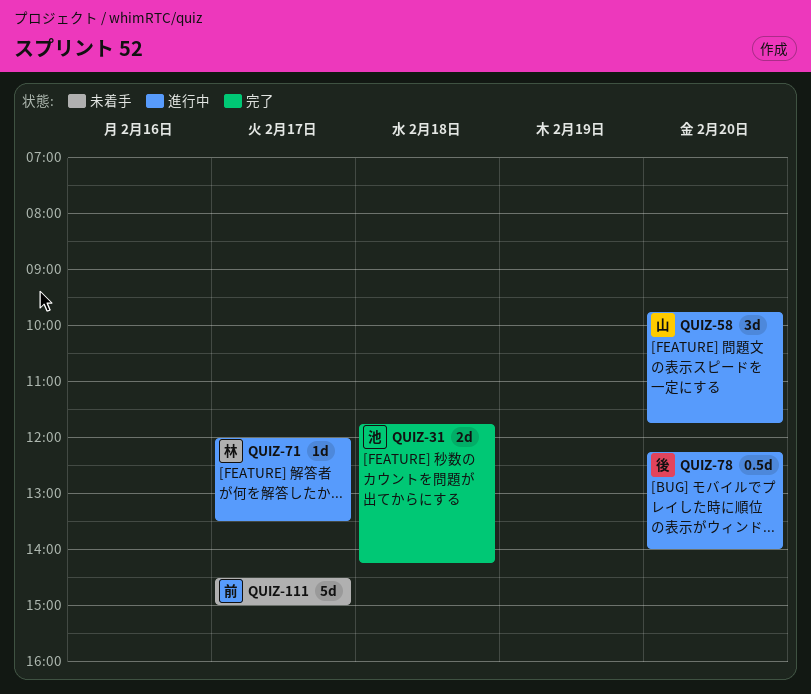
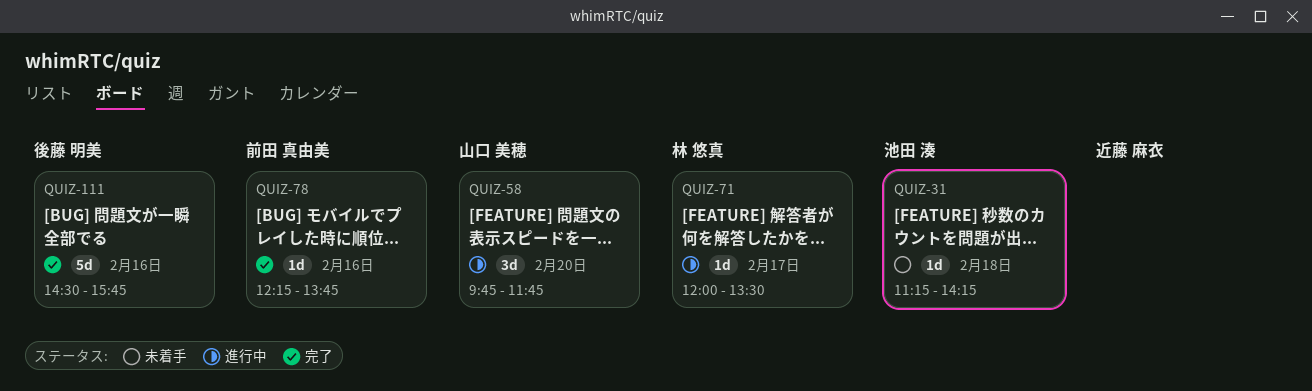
QUIZ-31, status: 完了 -> 未着手
QUIZ-31, estimate: 2d -> 1d
QUIZ-31, begins: 11:45 -> 11:15
QUIZ-78, status: 進行中 -> 完了
QUIZ-78, owner: 後藤 明美 -> 前田 真由美
QUIZ-78, estimate: 0.5d -> 1d
QUIZ-78, day: Feb 20 -> Feb 16
QUIZ-78, ends: 14:00 -> 13:45
QUIZ-111, status: 未着手 -> 完了
QUIZ-111, owner: 前田 真由美 -> 後藤 明美
QUIZ-111, day: Feb 17 -> Feb 16
QUIZ-111, ends: 15:00 -> 15:45

